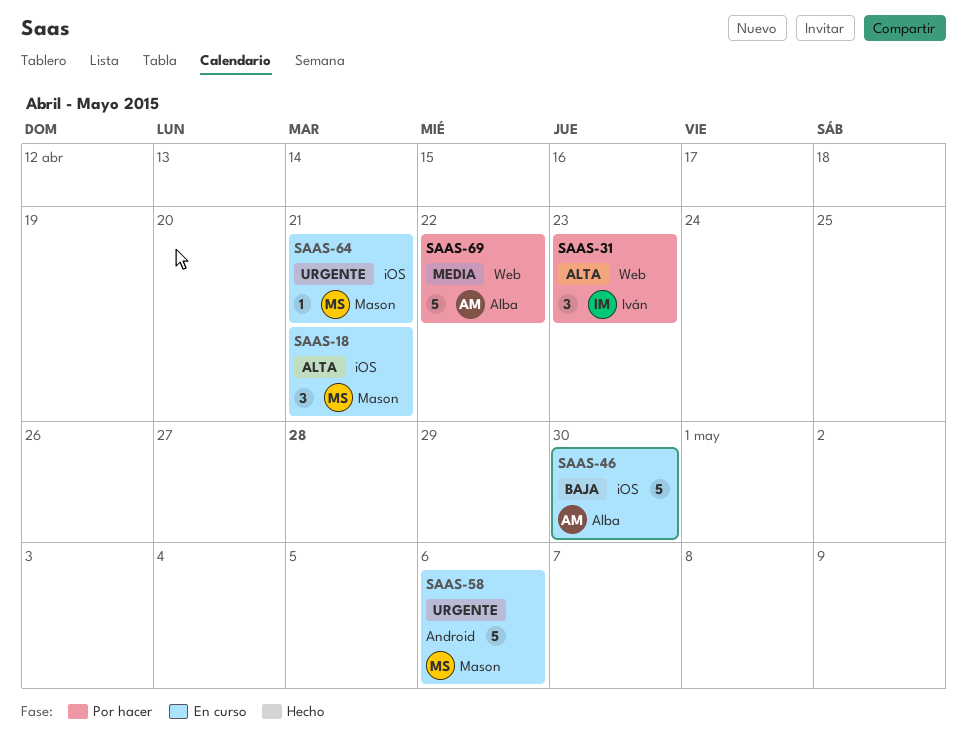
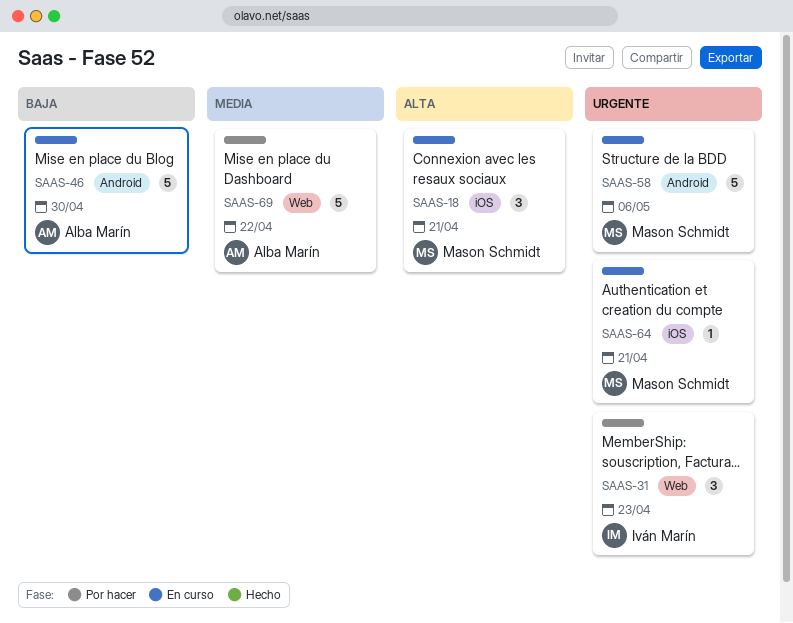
SAAS-31, priority: Alta -> Urgente
SAAS-46, label: iOS -> Android

